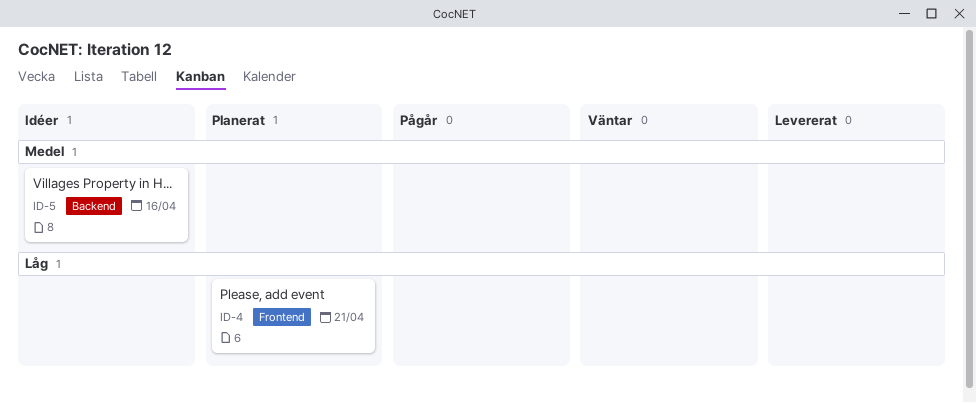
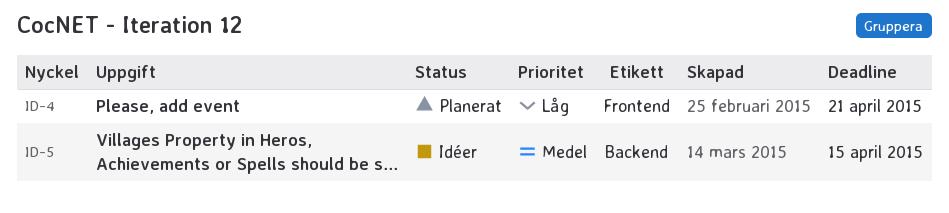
ID-5, due: Apr 16 -> Apr 15

